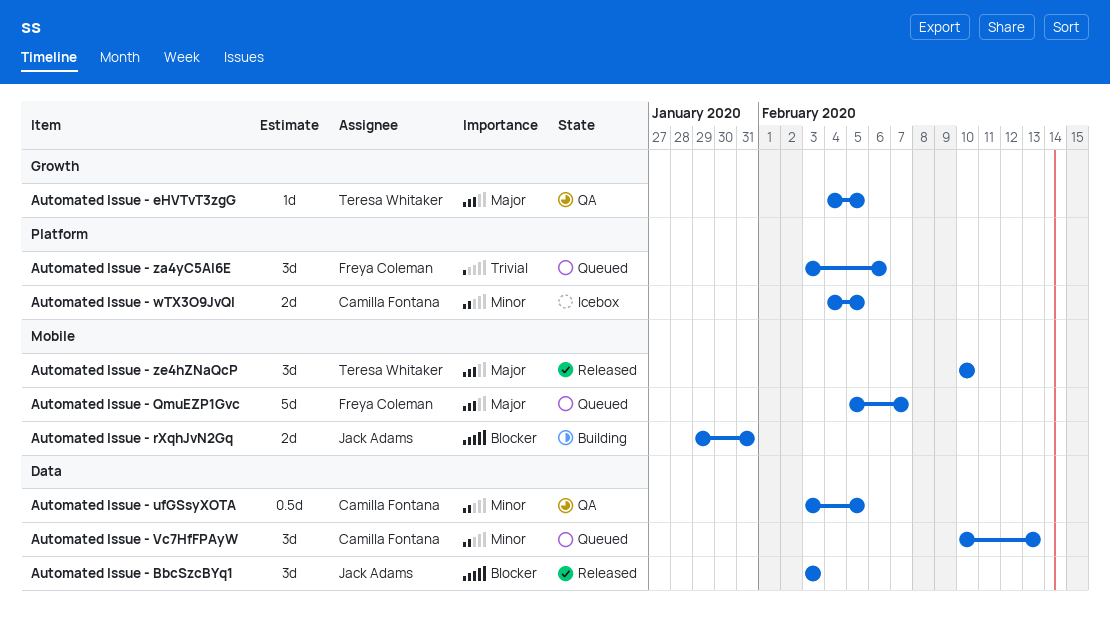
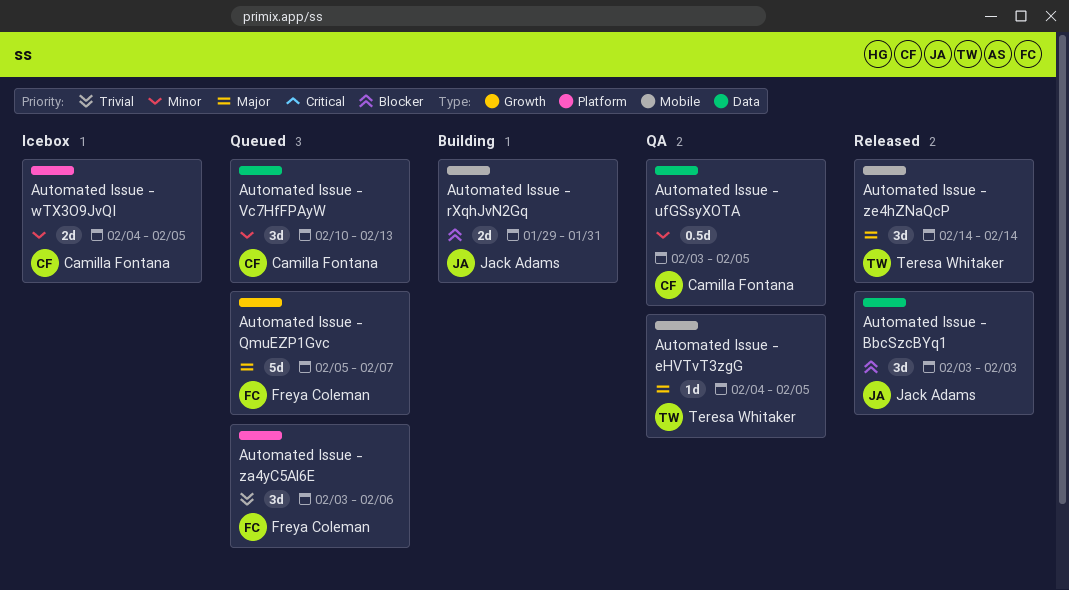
Automated Issue - eHVTvT3zgG, label: Growth -> Mobile
Automated Issue - QmuEZP1Gvc, label: Mobile -> Growth
Automated Issue - ze4hZNaQcP, start: Feb 10 -> Feb 14
Automated Issue - ze4hZNaQcP, due: Feb 10 -> Feb 14

